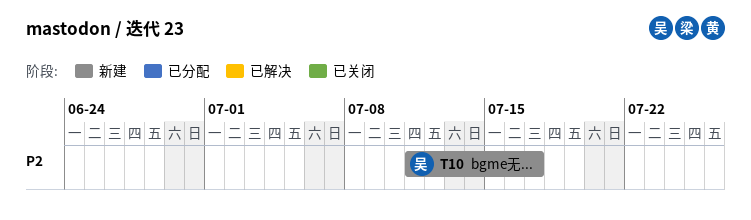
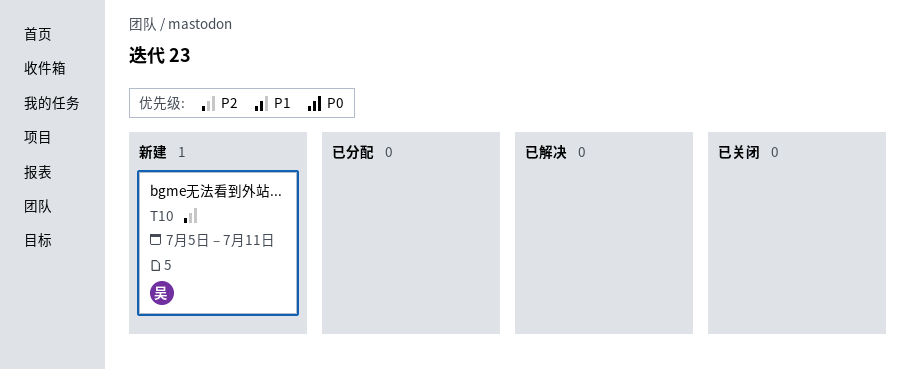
T10, start: Jul 11 -> Jul 5
T10, due: Jul 17 -> Jul 11

